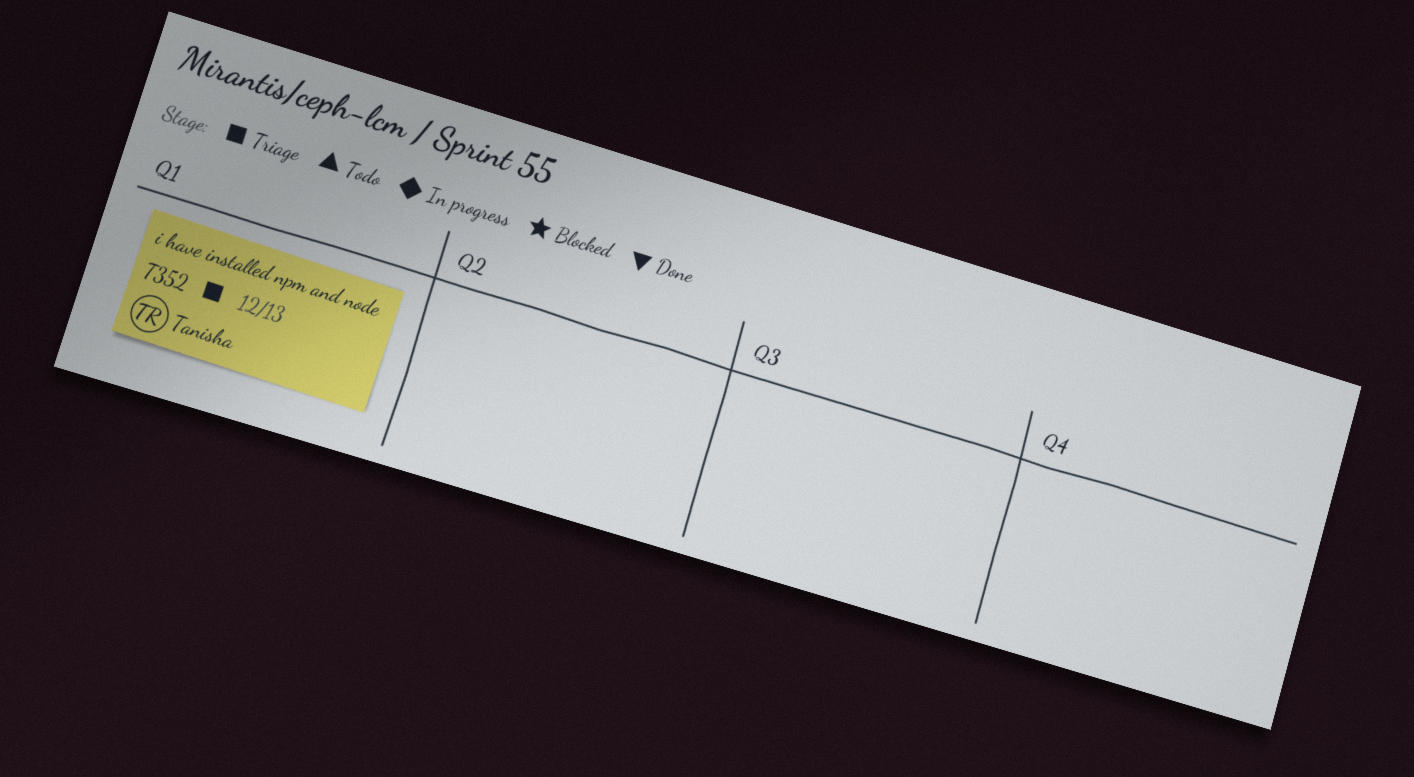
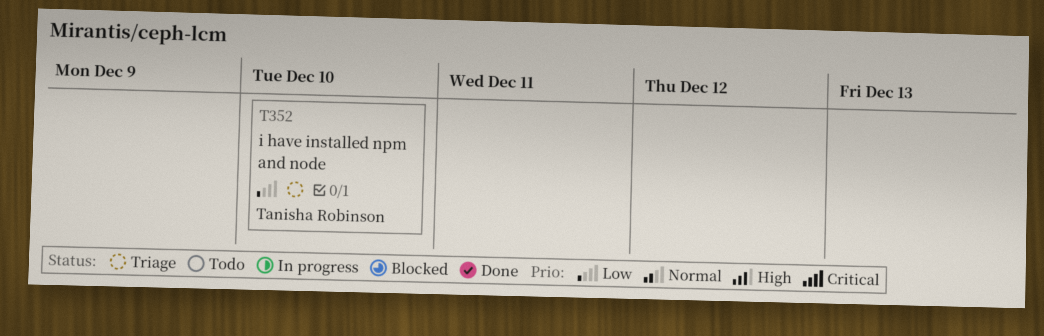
T352, due: Dec 13 -> Dec 10

